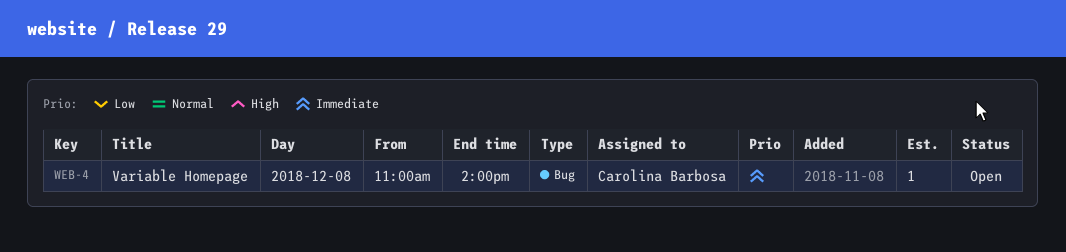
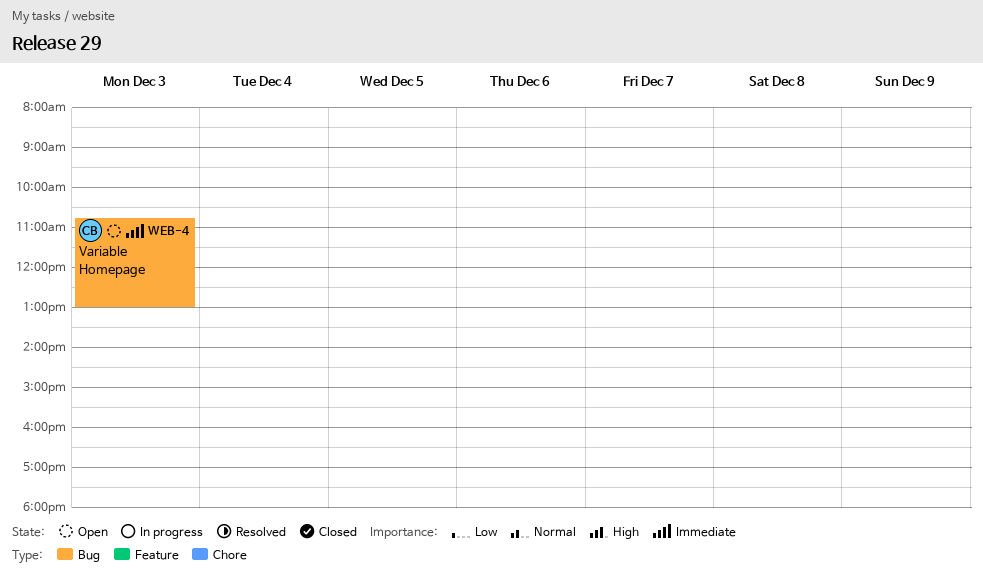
WEB-4, day: Dec 8 -> Dec 3
WEB-4, begins: 11:00 -> 10:45
WEB-4, ends: 14:00 -> 13:00

